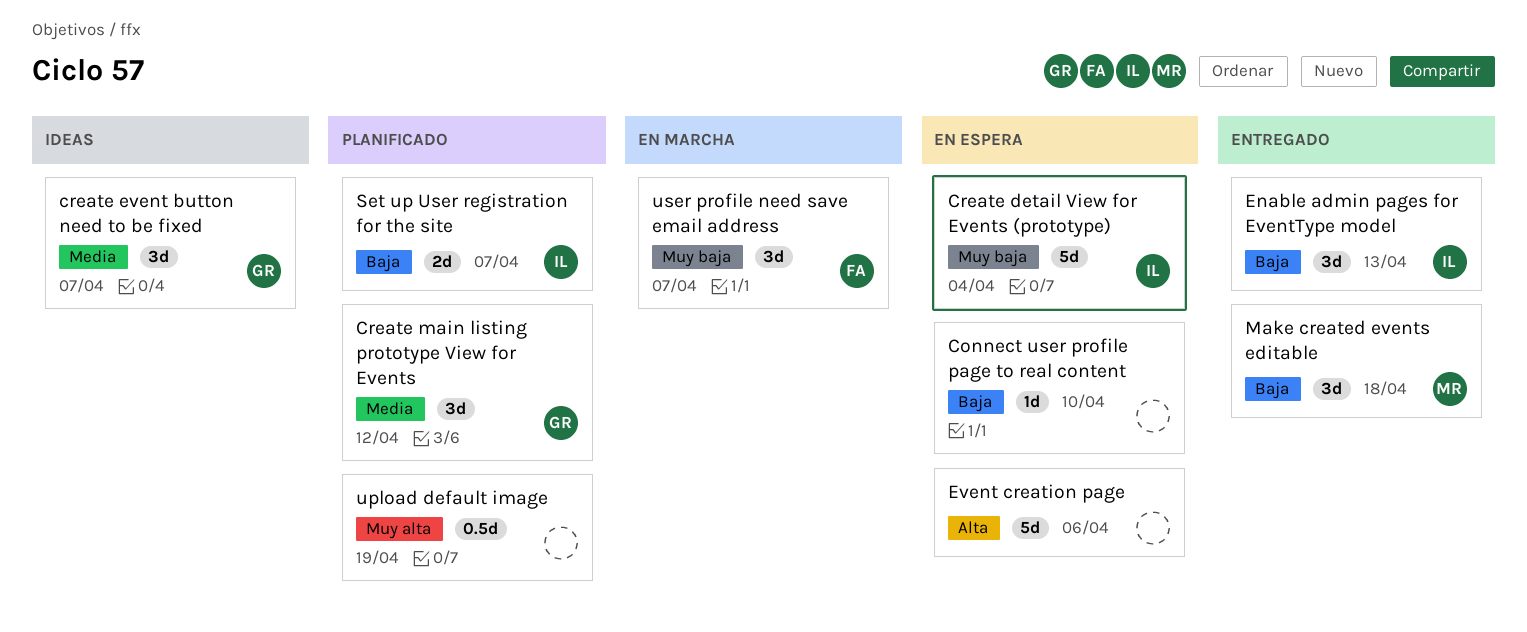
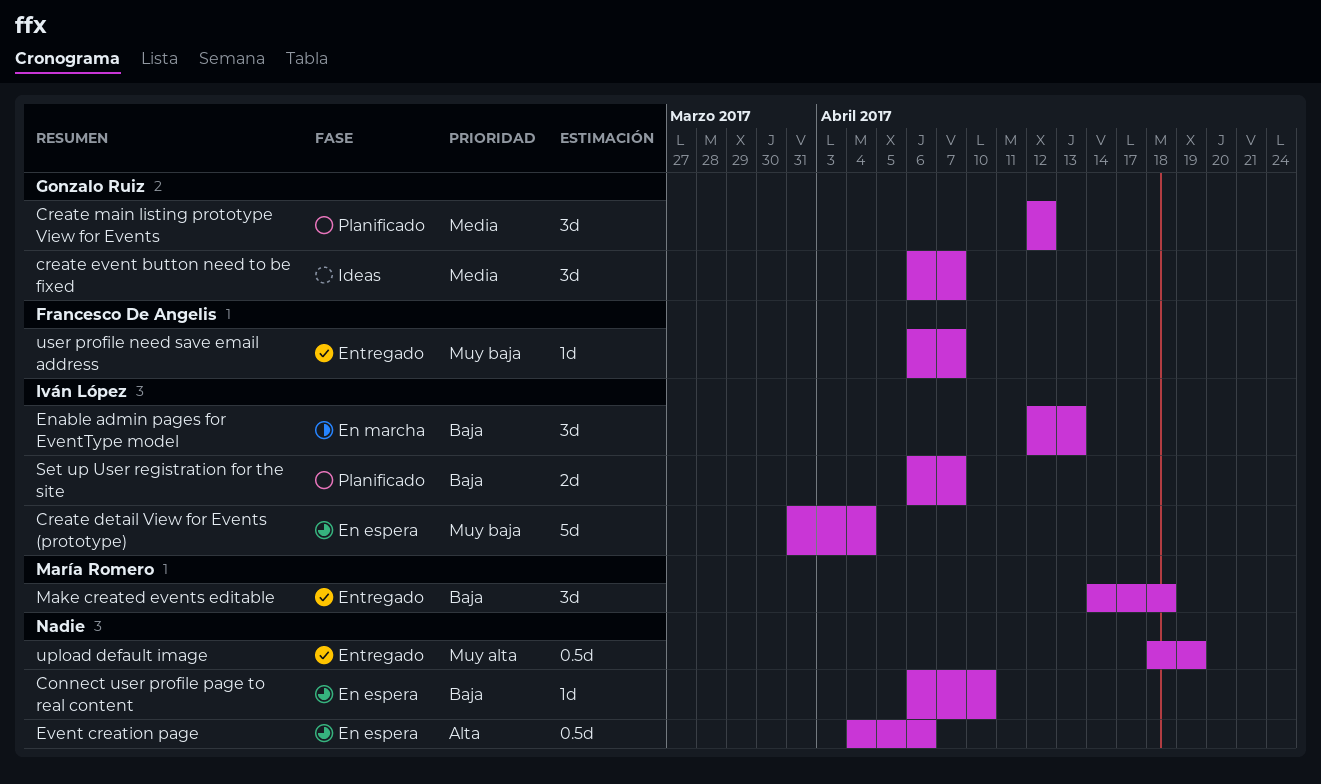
Enable admin pages for EventType model, status: Entregado -> En marcha
Event creation page, estimate: 5d -> 0.5d
upload default image, status: Planificado -> Entregado
user profile need save email address, status: En marcha -> Entregado
user profile need save email address, estimate: 3d -> 1d

